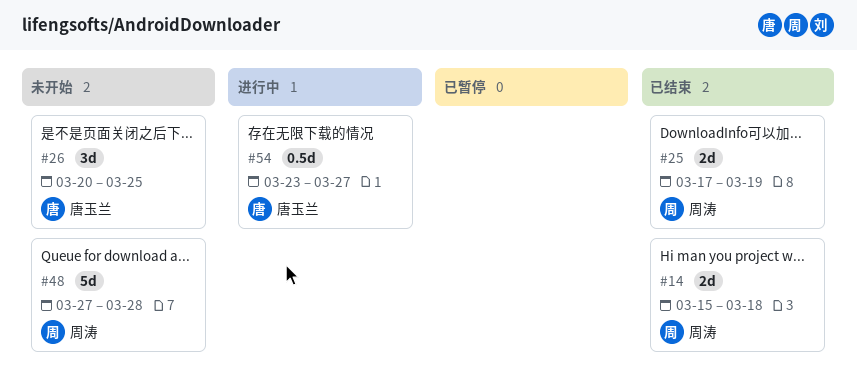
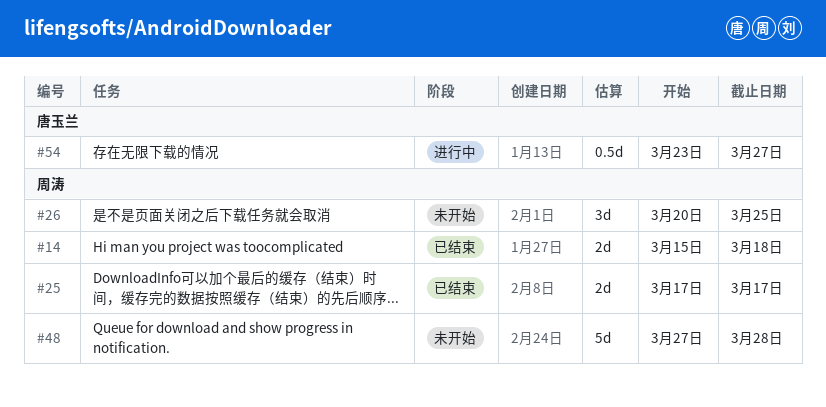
#25, due: Mar 19 -> Mar 17
#26, owner: 唐玉兰 -> 周涛

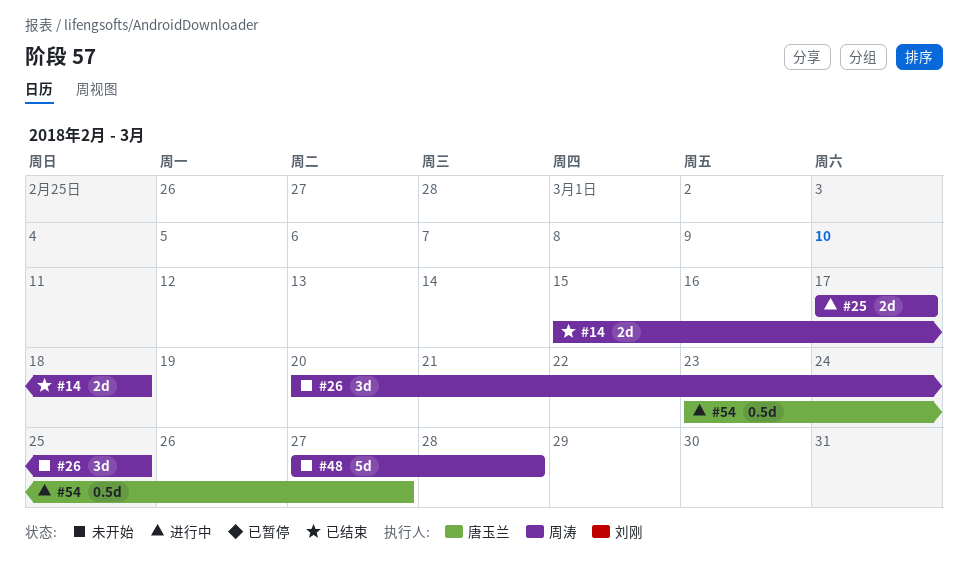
#25, status: 已结束 -> 进行中

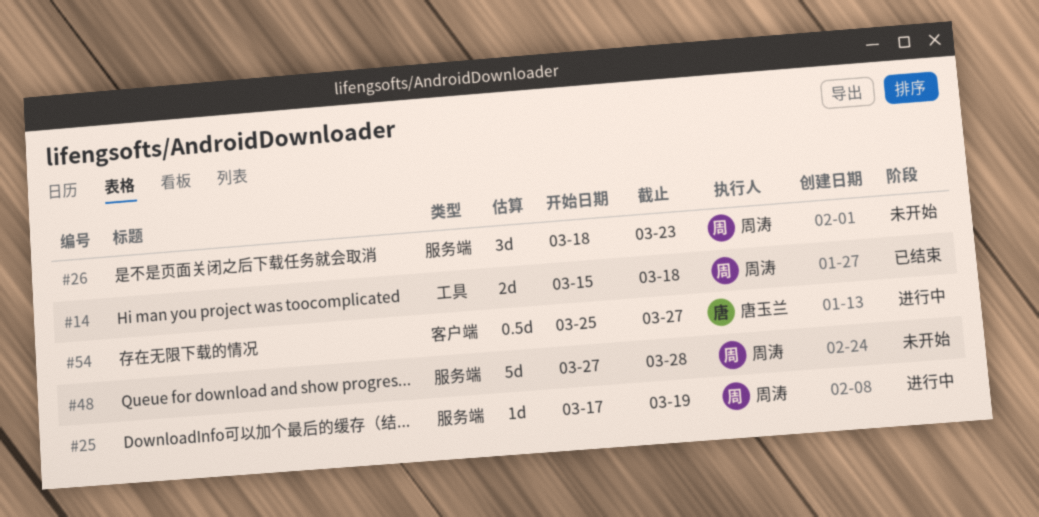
#25, estimate: 2d -> 1d
#25, due: Mar 17 -> Mar 19
#26, start: Mar 20 -> Mar 18
#26, due: Mar 25 -> Mar 23
#54, start: Mar 23 -> Mar 25

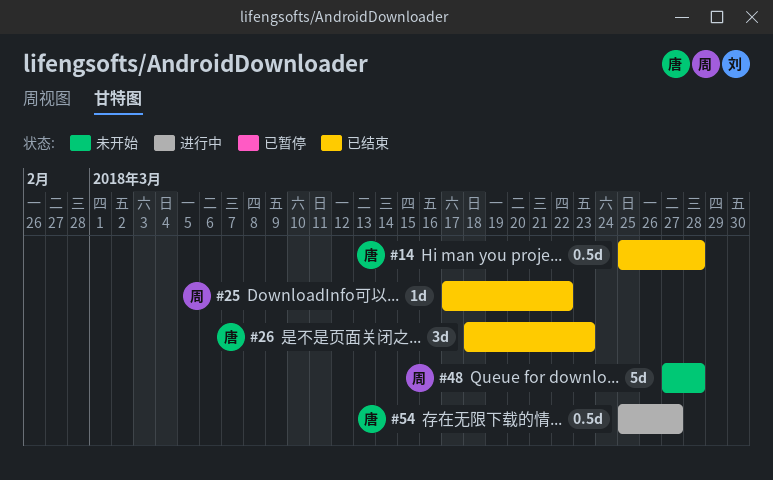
#14, owner: 周涛 -> 唐玉兰
#14, estimate: 2d -> 0.5d
#14, start: Mar 15 -> Mar 25
#14, due: Mar 18 -> Mar 28
#25, status: 进行中 -> 已结束
#25, due: Mar 19 -> Mar 22
#26, status: 未开始 -> 已结束
#26, owner: 周涛 -> 唐玉兰

